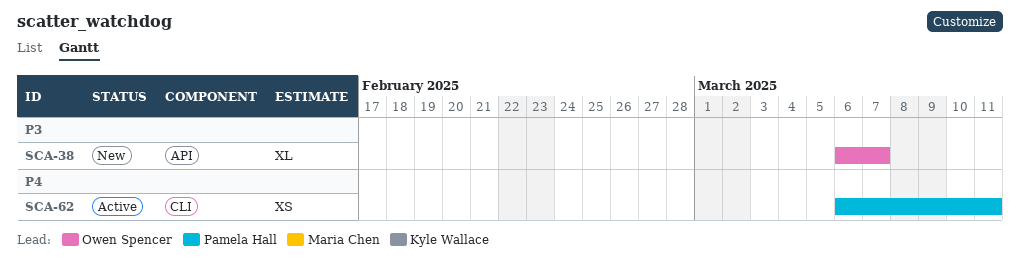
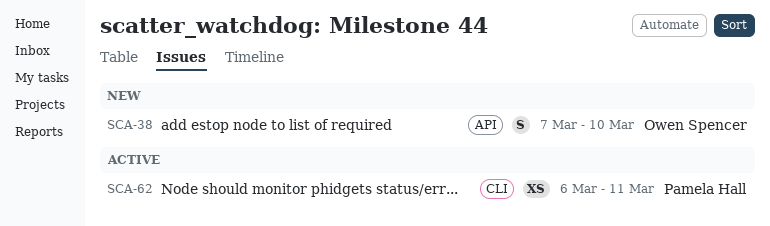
SCA-38, estimate: XL -> S
SCA-38, start: Mar 6 -> Mar 7
SCA-38, due: Mar 7 -> Mar 10

